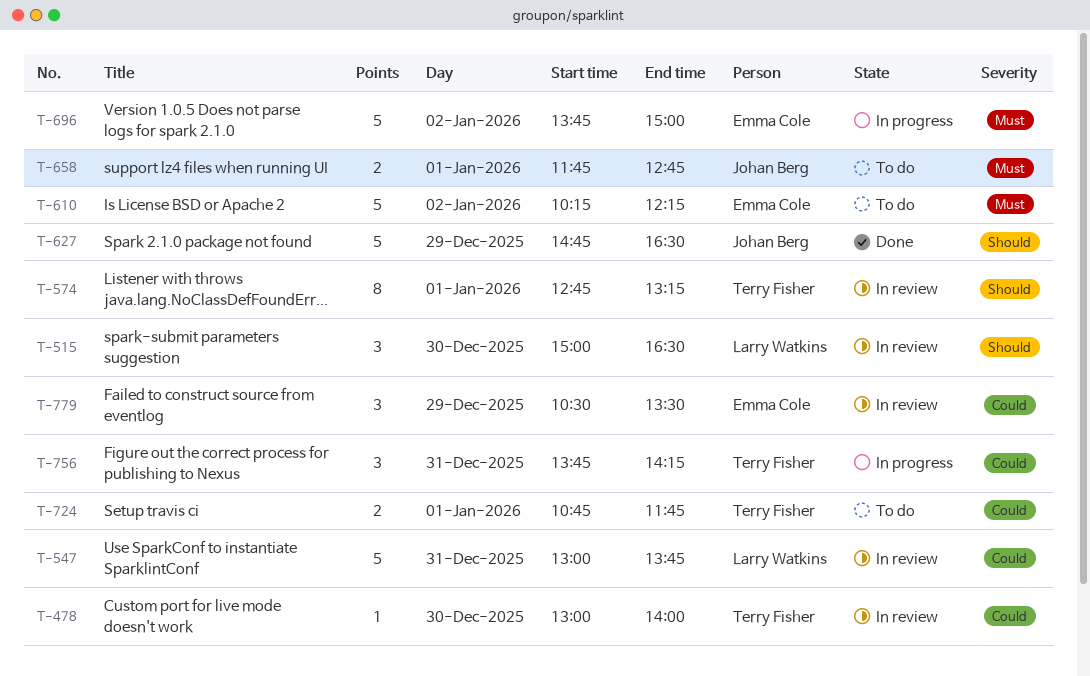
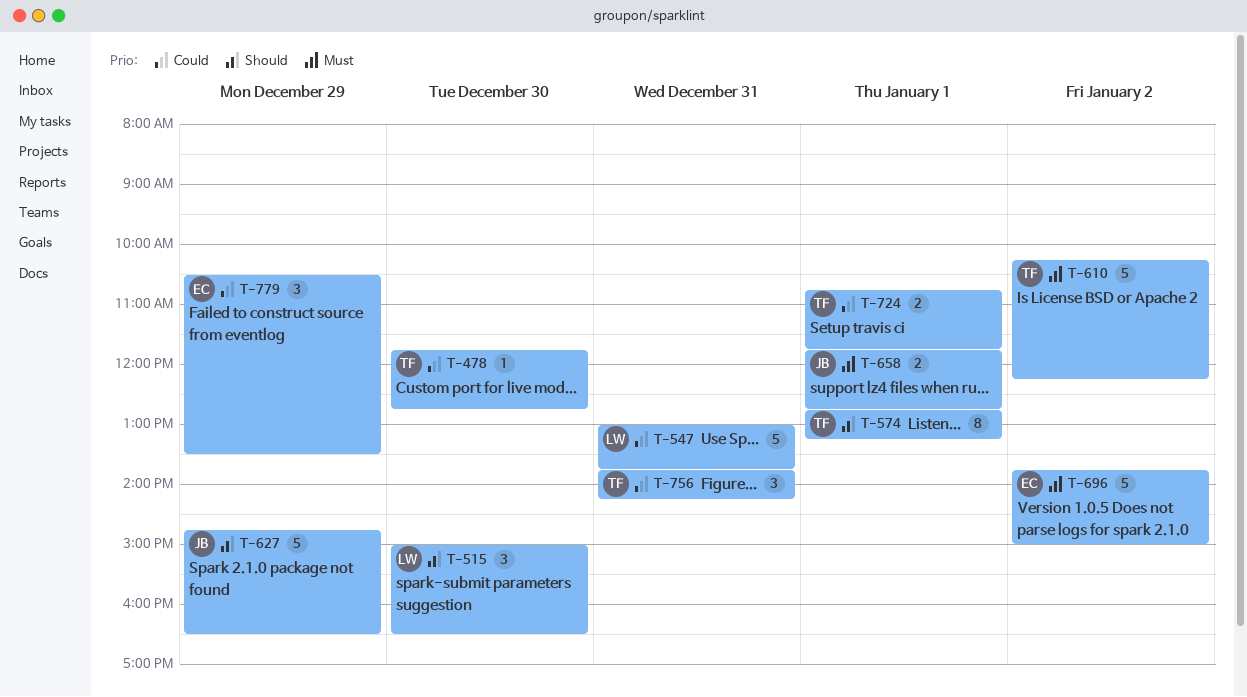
T-478, begins: 13:00 -> 11:45
T-478, ends: 14:00 -> 12:45
T-610, owner: Emma Cole -> Terry Fisher

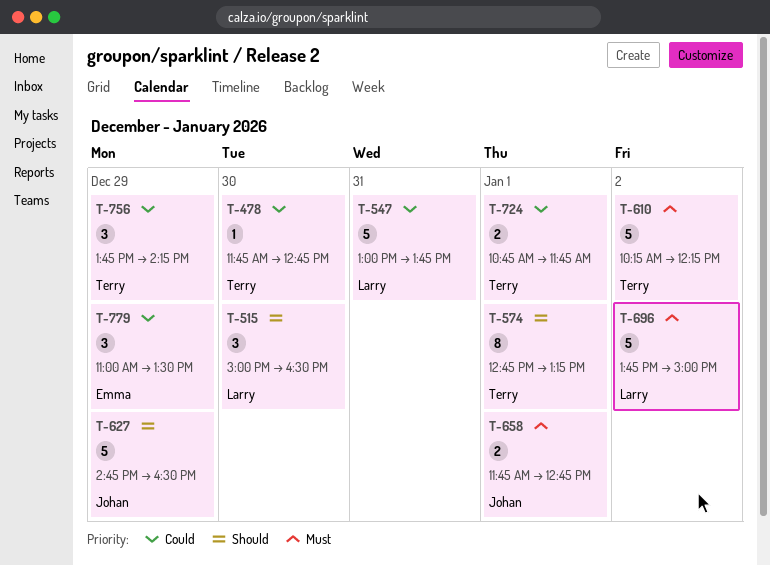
T-696, owner: Emma -> Larry
T-756, day: Dec 31 -> Dec 29
T-779, begins: 10:30 -> 11:00

